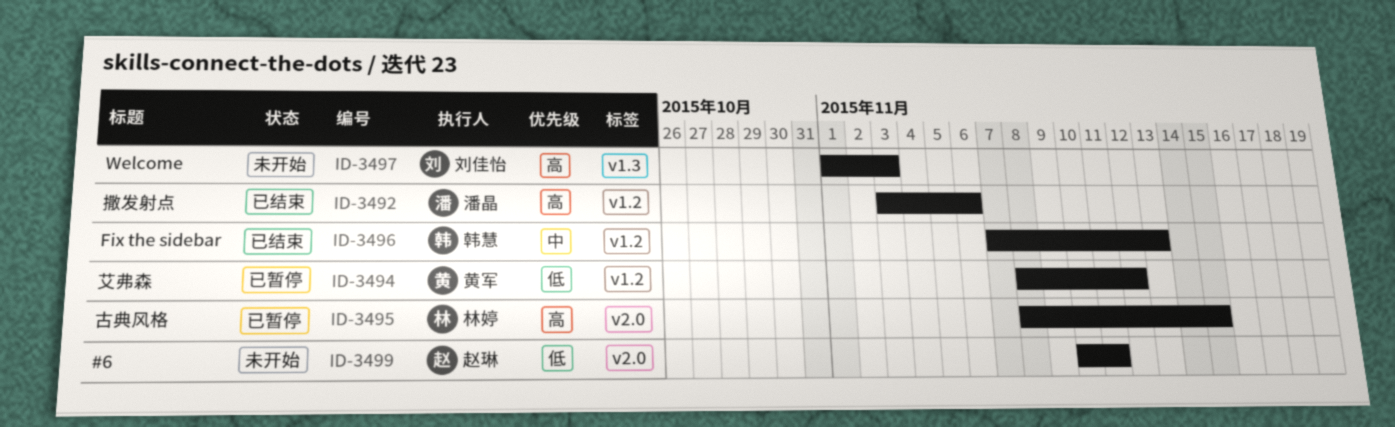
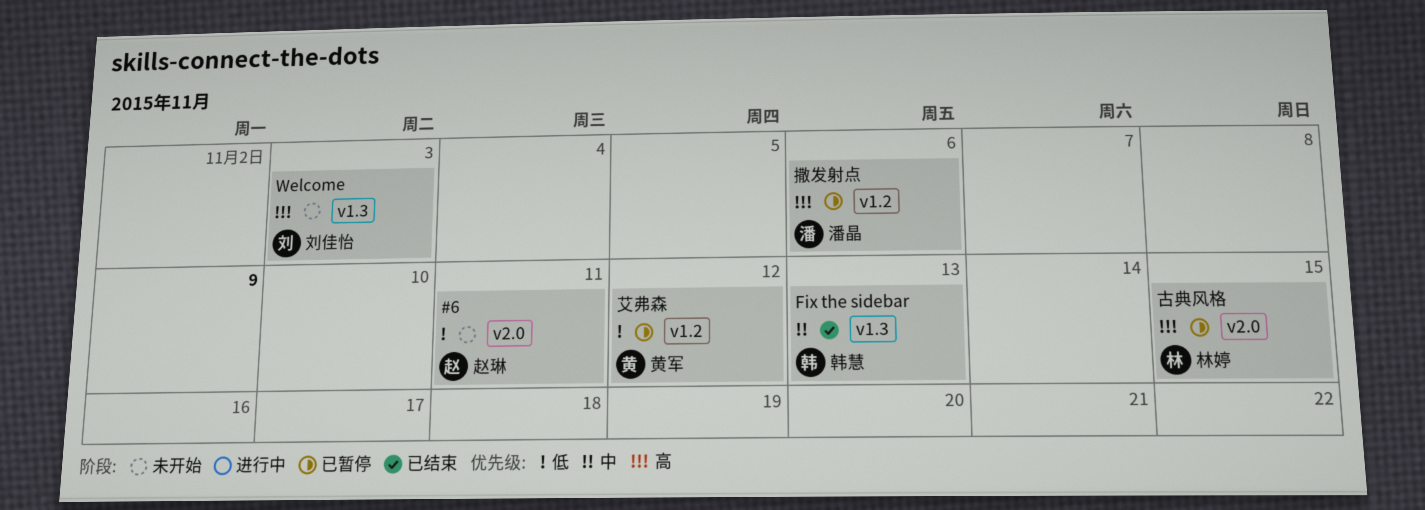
Fix the sidebar, label: v1.2 -> v1.3
撒发射点, status: 已结束 -> 已暂停

